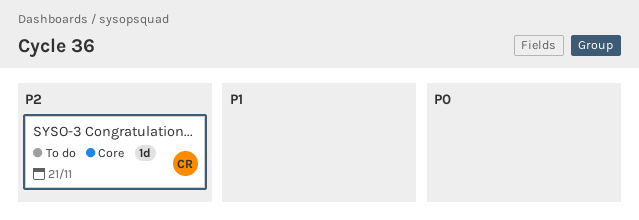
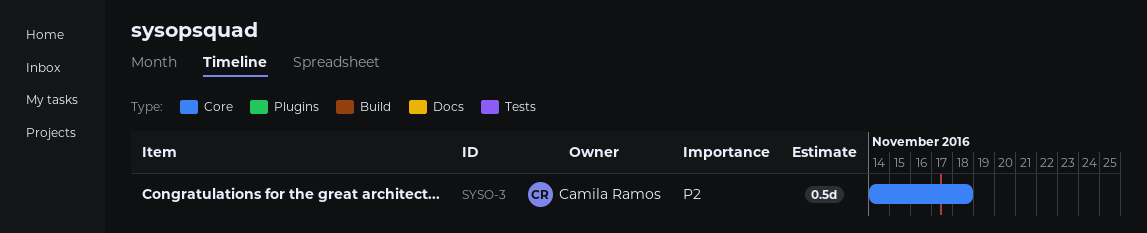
SYSO-3, estimate: 1d -> 0.5d
SYSO-3, due: Nov 21 -> Nov 18

